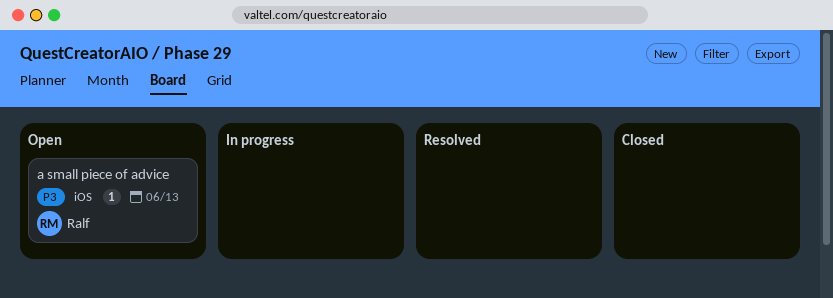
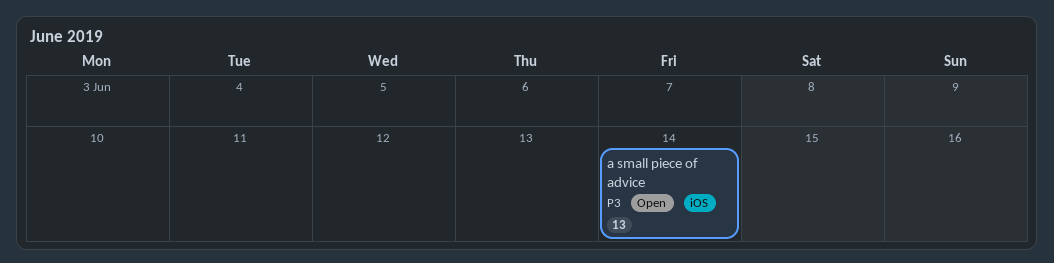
a small piece of advice, estimate: 1 -> 13
a small piece of advice, due: Jun 13 -> Jun 14

